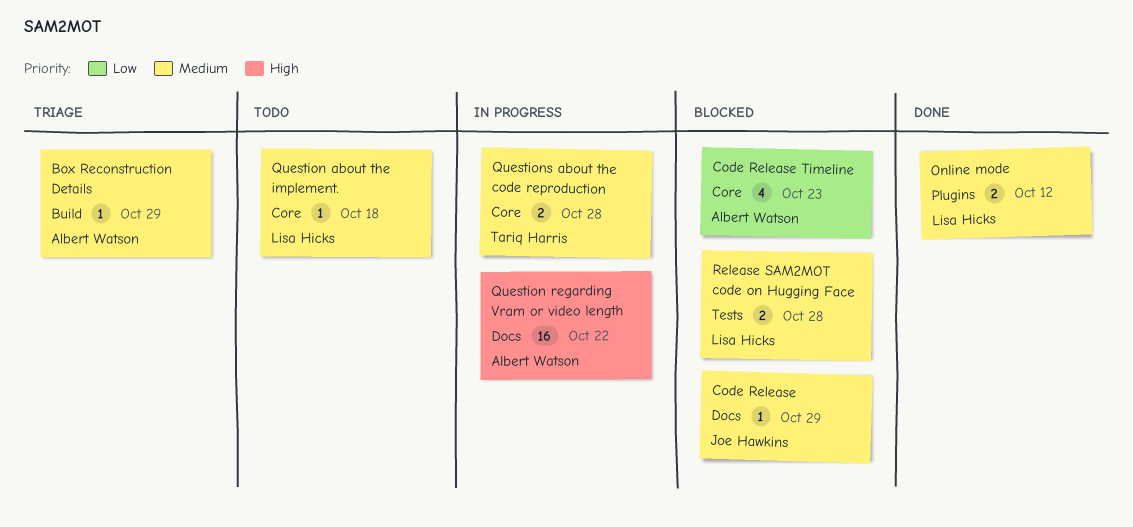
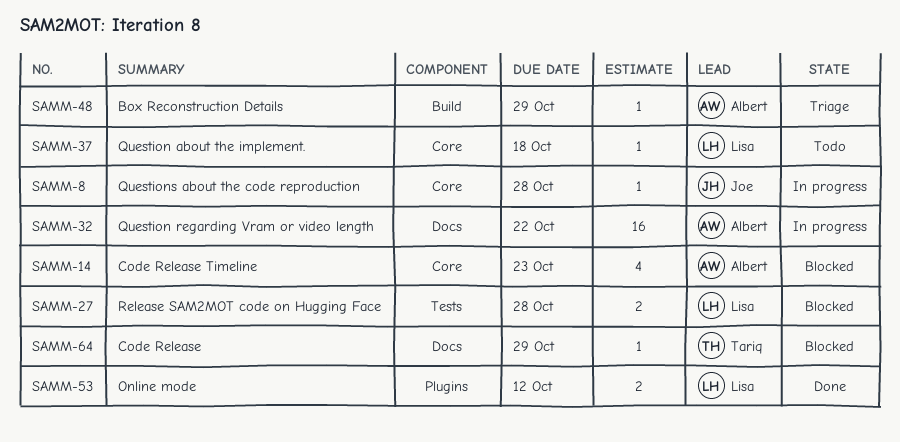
Code Release, owner: Joe Hawkins -> Tariq Harris
Questions about the code reproduction, owner: Tariq Harris -> Joe Hawkins
Questions about the code reproduction, estimate: 2 -> 1

